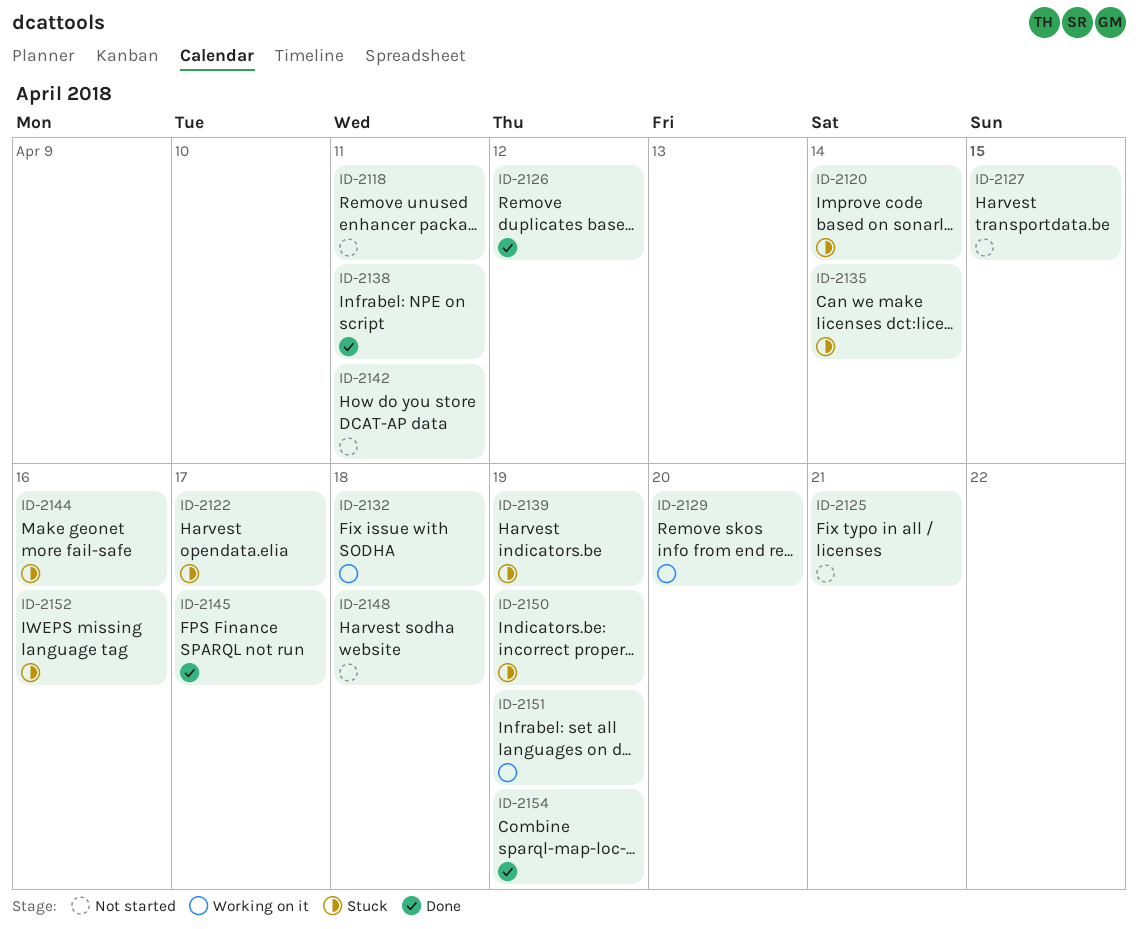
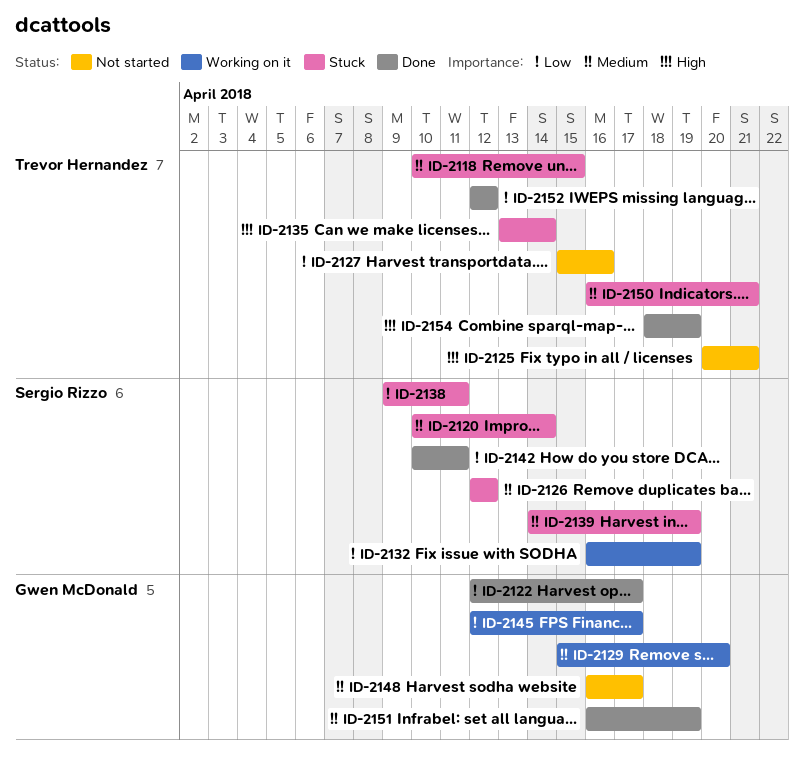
ID-2118, status: Not started -> Stuck
ID-2118, due: Apr 11 -> Apr 15
ID-2122, status: Stuck -> Done
ID-2126, status: Done -> Stuck
ID-2127, due: Apr 15 -> Apr 16
ID-2132, due: Apr 18 -> Apr 19
ID-2138, status: Done -> Stuck
ID-2142, status: Not started -> Done
ID-2144: present -> none
ID-2145, status: Done -> Working on it
ID-2148, due: Apr 18 -> Apr 17
ID-2150, due: Apr 19 -> Apr 21
ID-2151, status: Working on it -> Done
ID-2152, status: Stuck -> Done
ID-2152, due: Apr 16 -> Apr 12

